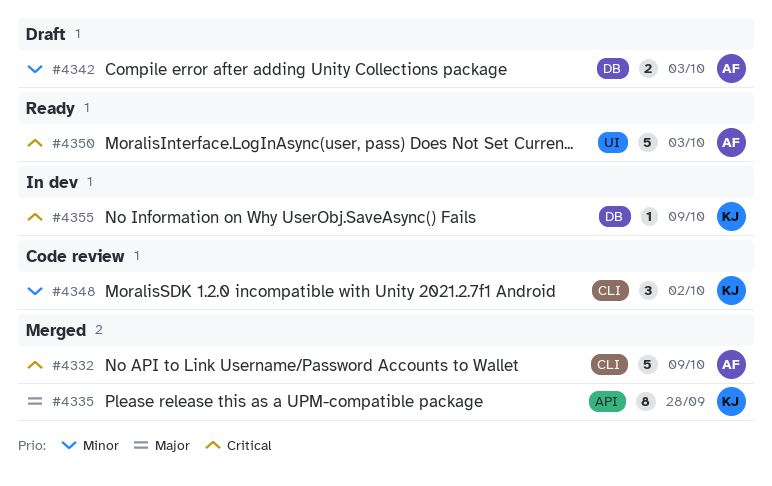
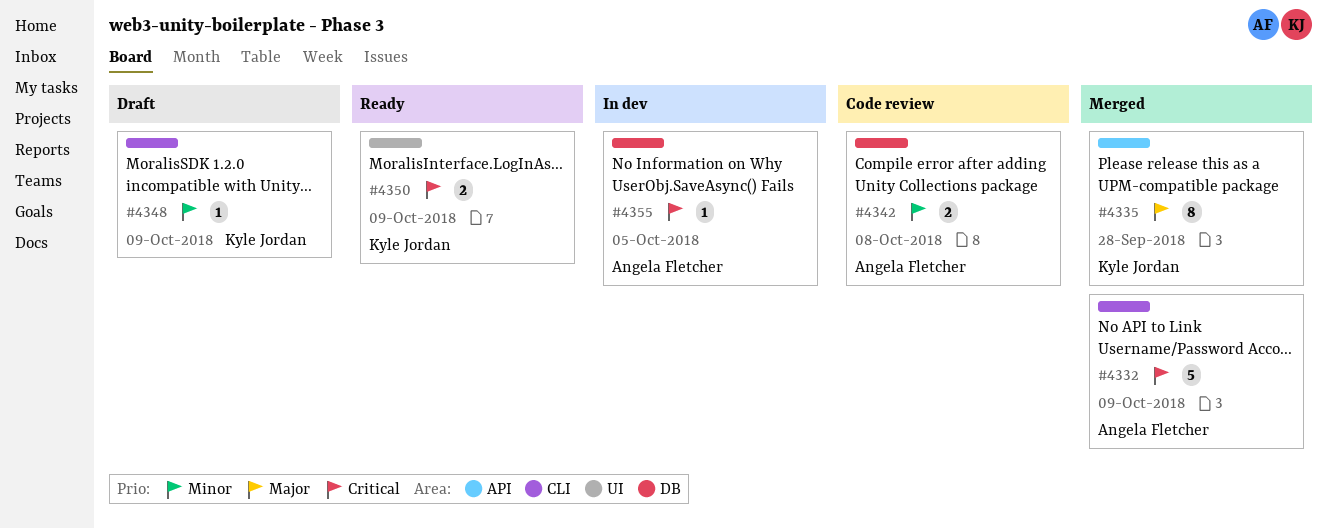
#4342, status: Draft -> Code review
#4342, due: Oct 3 -> Oct 8
#4348, status: Code review -> Draft
#4348, estimate: 3 -> 1
#4348, due: Oct 2 -> Oct 9
#4350, owner: Angela Fletcher -> Kyle Jordan
#4350, estimate: 5 -> 2
#4350, due: Oct 3 -> Oct 9
#4355, owner: Kyle Jordan -> Angela Fletcher
#4355, due: Oct 9 -> Oct 5

